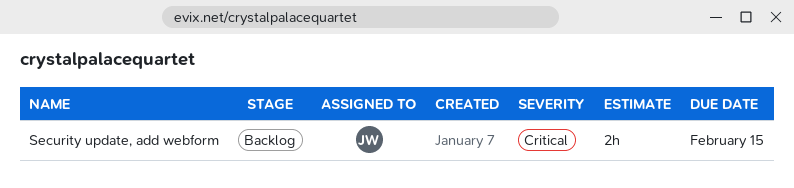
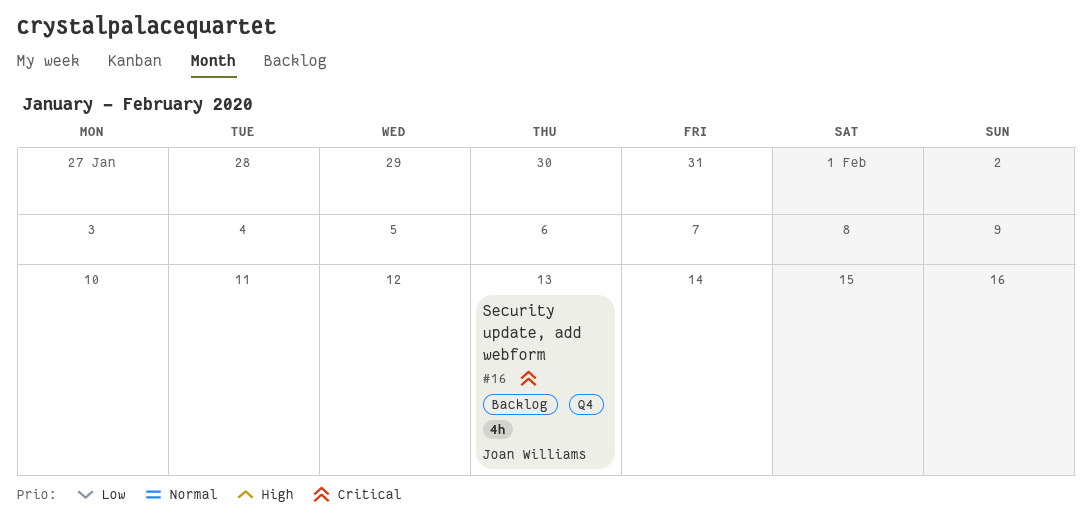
Security update, add webform, estimate: 2h -> 4h
Security update, add webform, due: Feb 15 -> Feb 13

